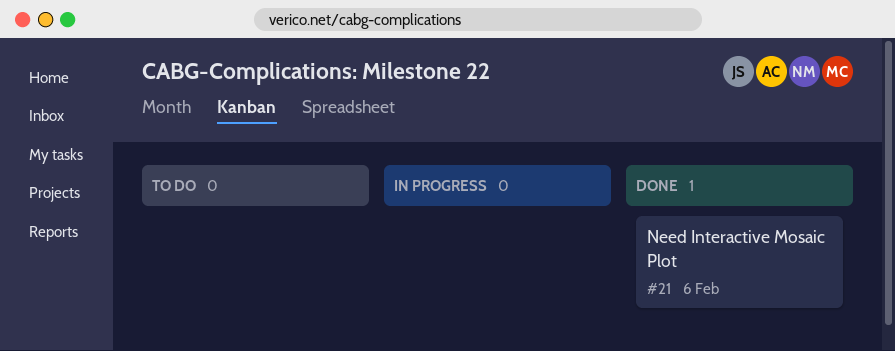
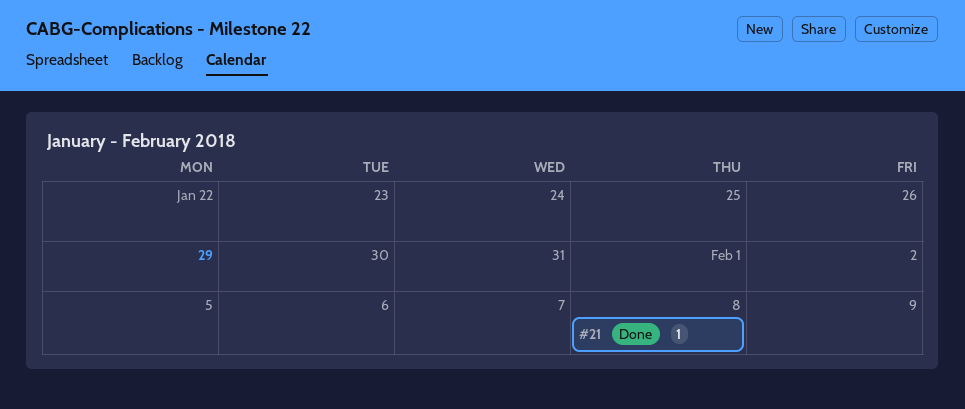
#21, due: Feb 6 -> Feb 8

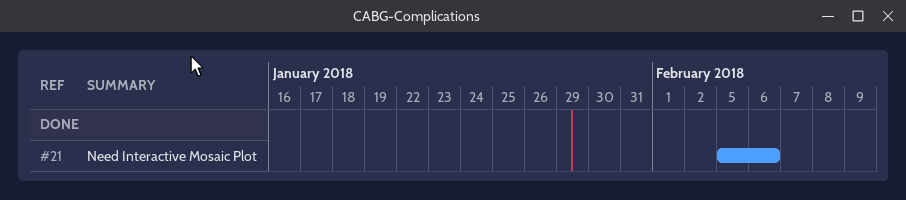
#21, due: Feb 8 -> Feb 6

